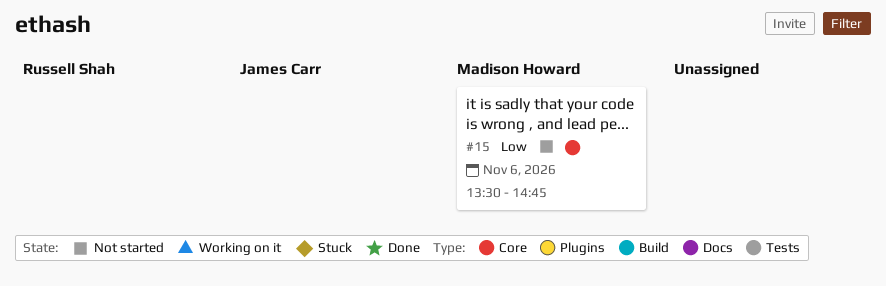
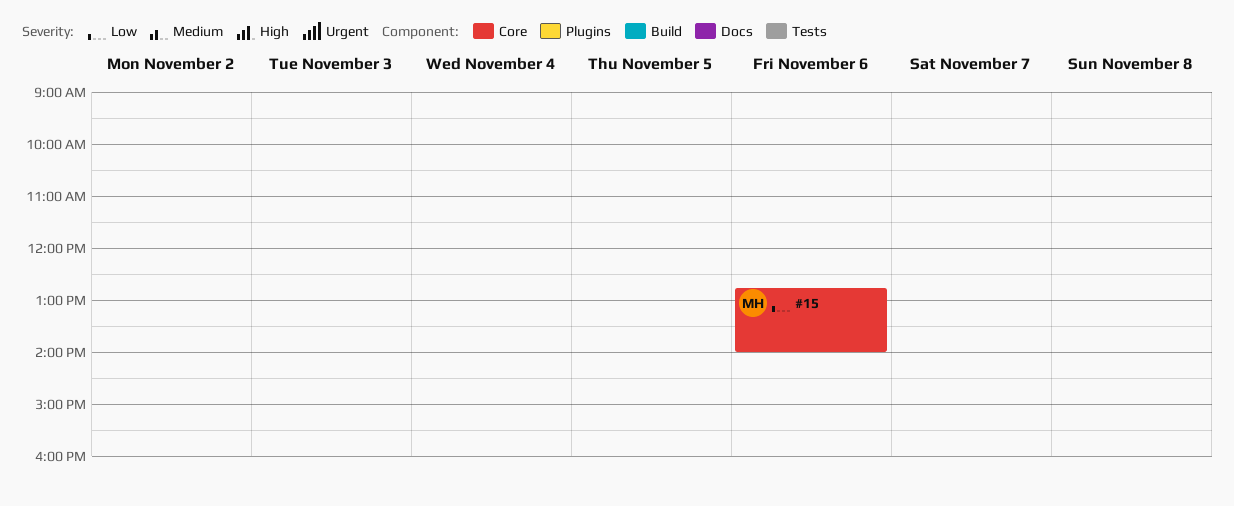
#15, begins: 13:30 -> 12:45
#15, ends: 14:45 -> 14:00

